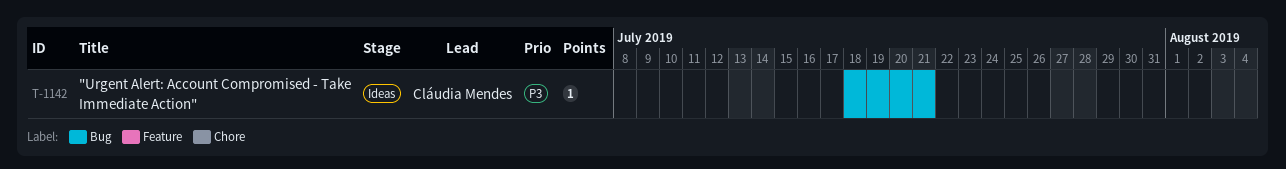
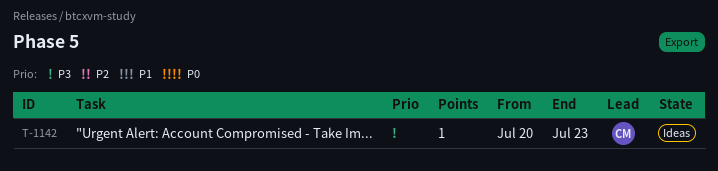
T-1142, start: Jul 18 -> Jul 20
T-1142, due: Jul 21 -> Jul 23

